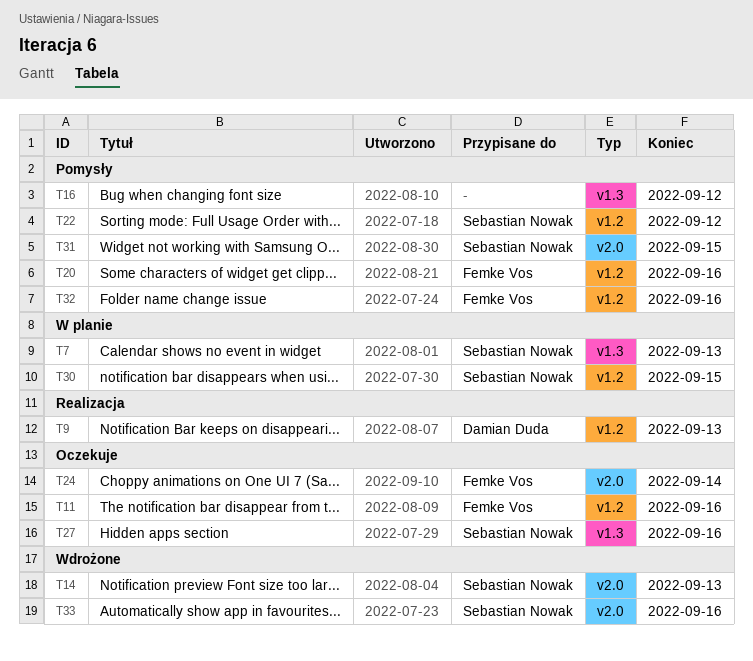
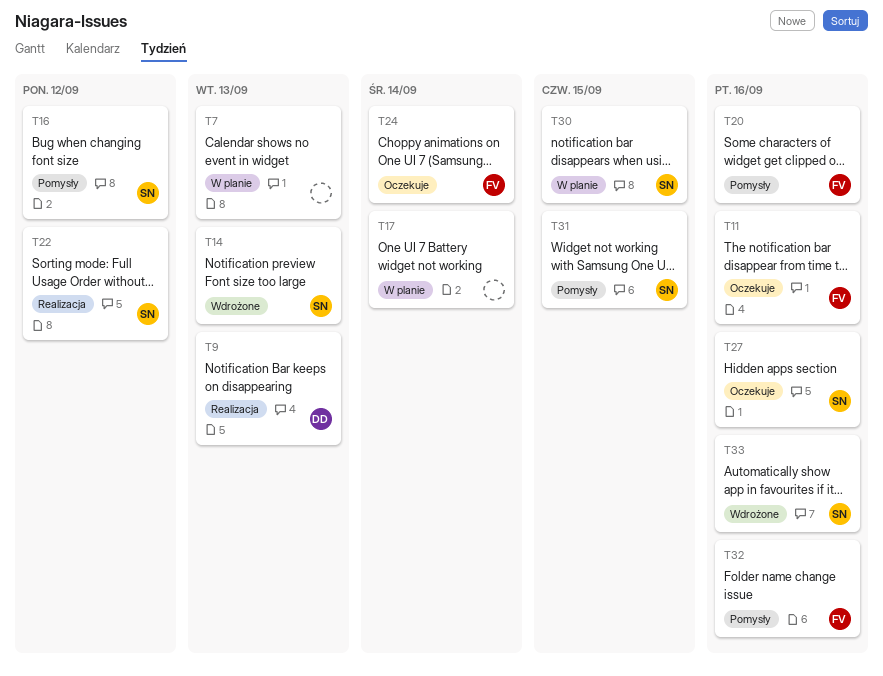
T7, owner: Sebastian Nowak -> none
T16, owner: none -> Sebastian Nowak
T17: none -> present
T22, status: Pomysły -> Realizacja

